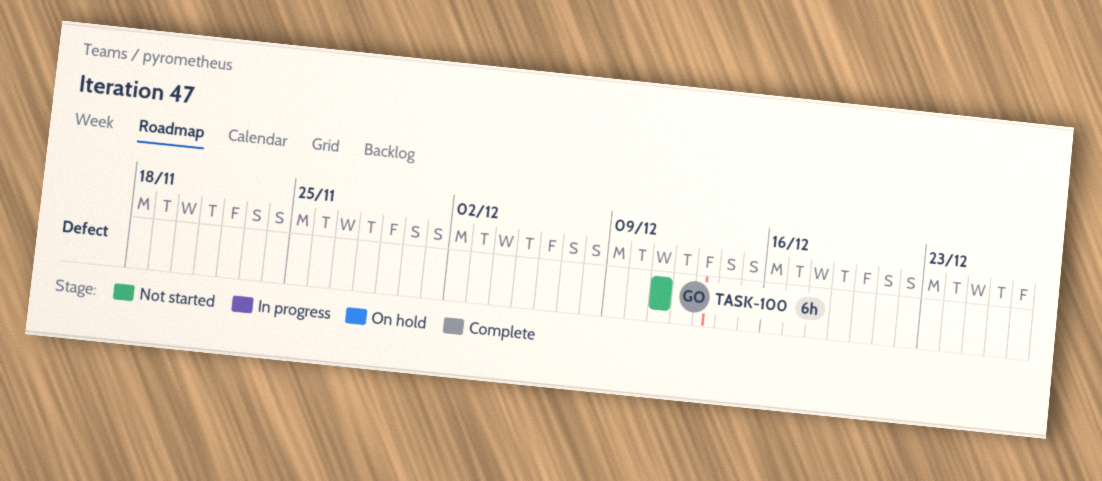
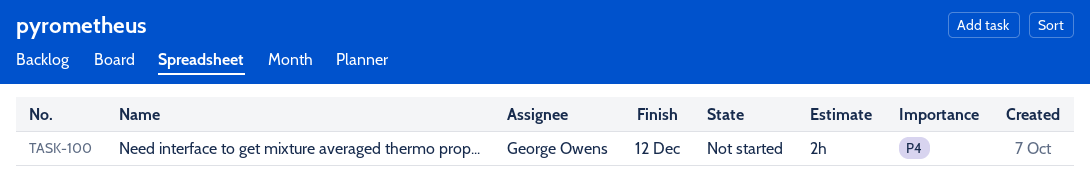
TASK-100, estimate: 6h -> 2h
TASK-100, due: Dec 11 -> Dec 12

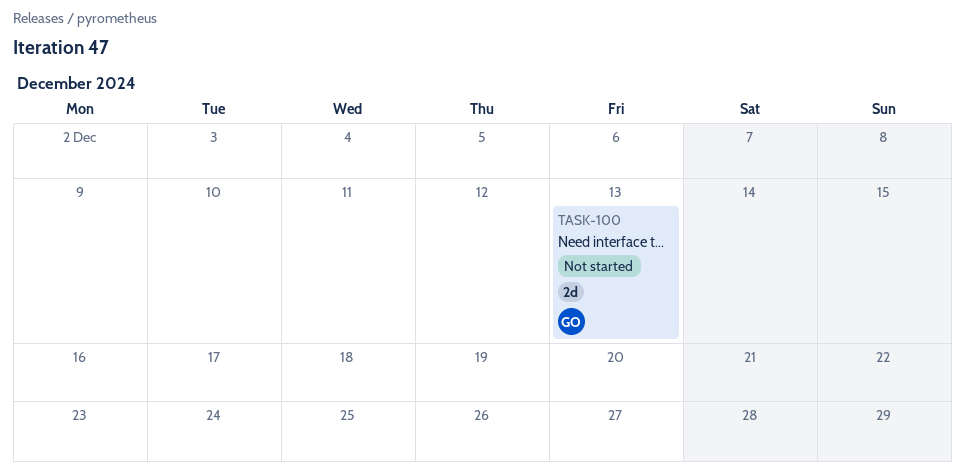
TASK-100, estimate: 2h -> 2d
TASK-100, due: Dec 12 -> Dec 13

